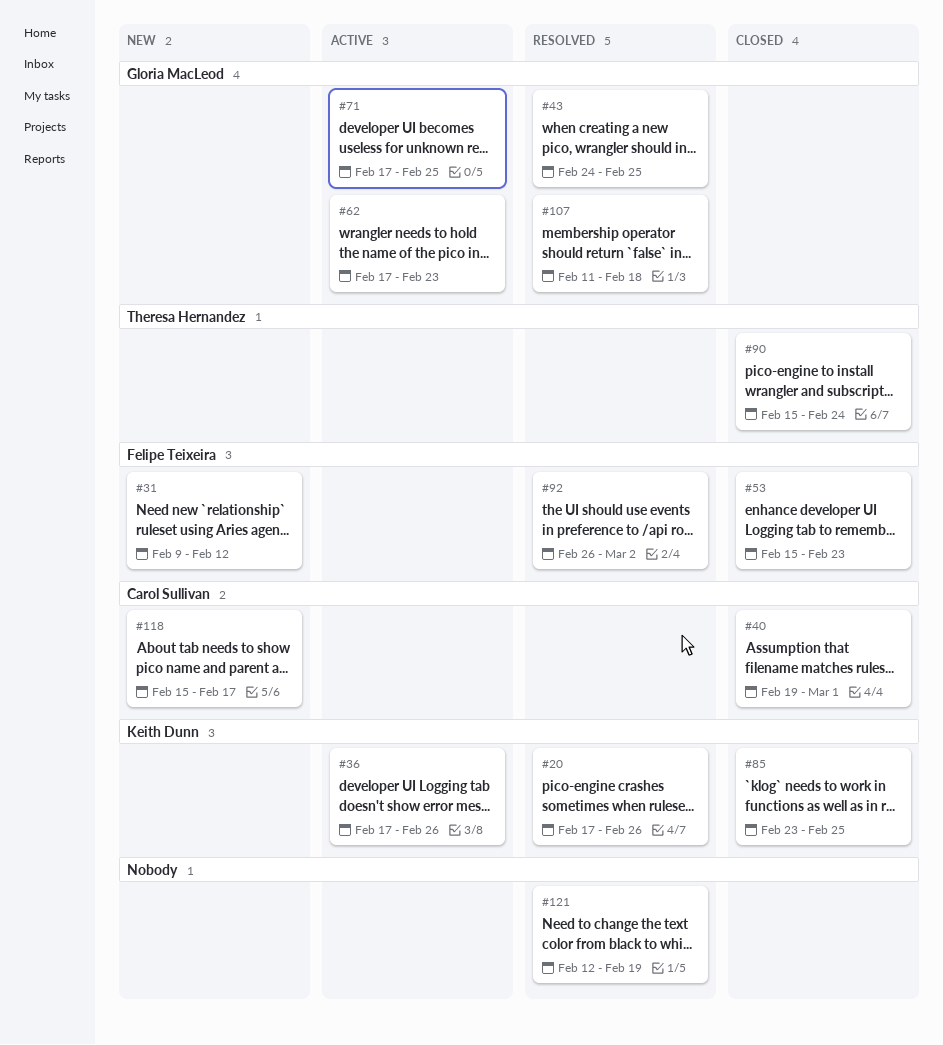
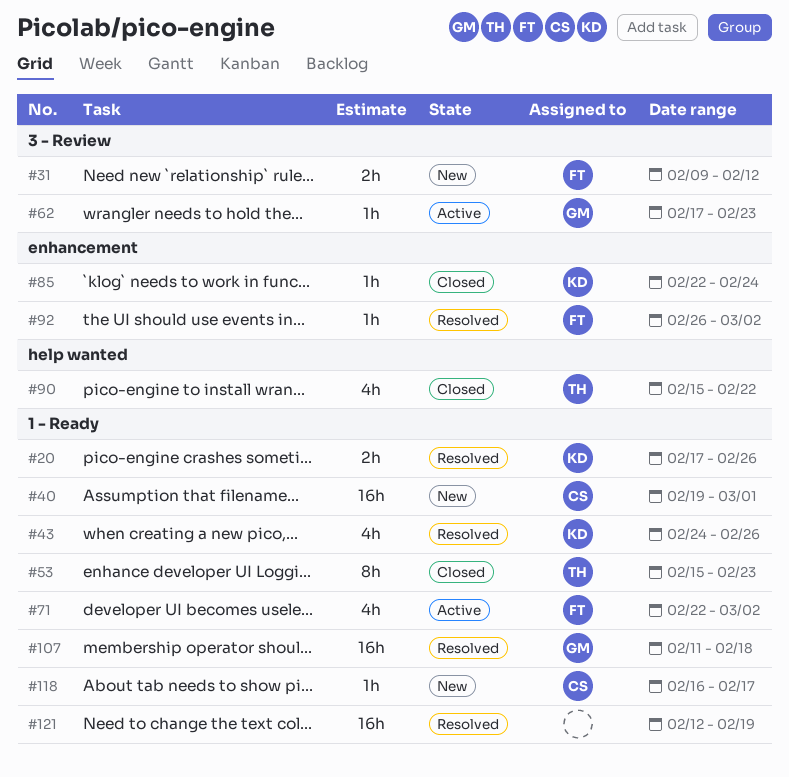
#36: present -> none
#40, status: Closed -> New
#43, owner: Gloria MacLeod -> Keith Dunn
#43, due: Feb 25 -> Feb 26
#53, owner: Felipe Teixeira -> Theresa Hernandez
#71, owner: Gloria MacLeod -> Felipe Teixeira
#71, start: Feb 17 -> Feb 22
#71, due: Feb 25 -> Mar 2
#85, start: Feb 23 -> Feb 22
#85, due: Feb 25 -> Feb 24
#90, due: Feb 24 -> Feb 22
#118, start: Feb 15 -> Feb 16

